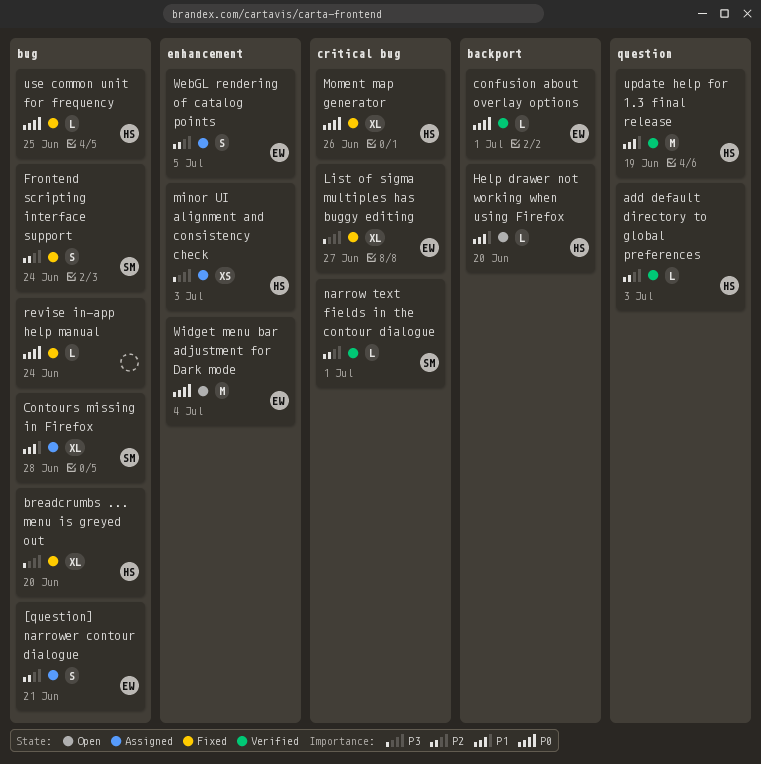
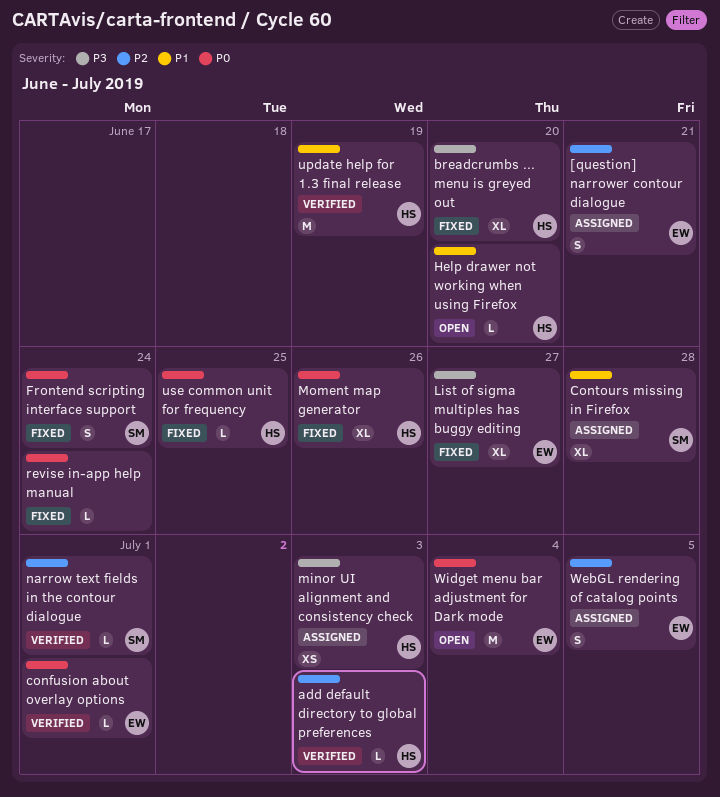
Frontend scripting interface support, priority: P2 -> P0

